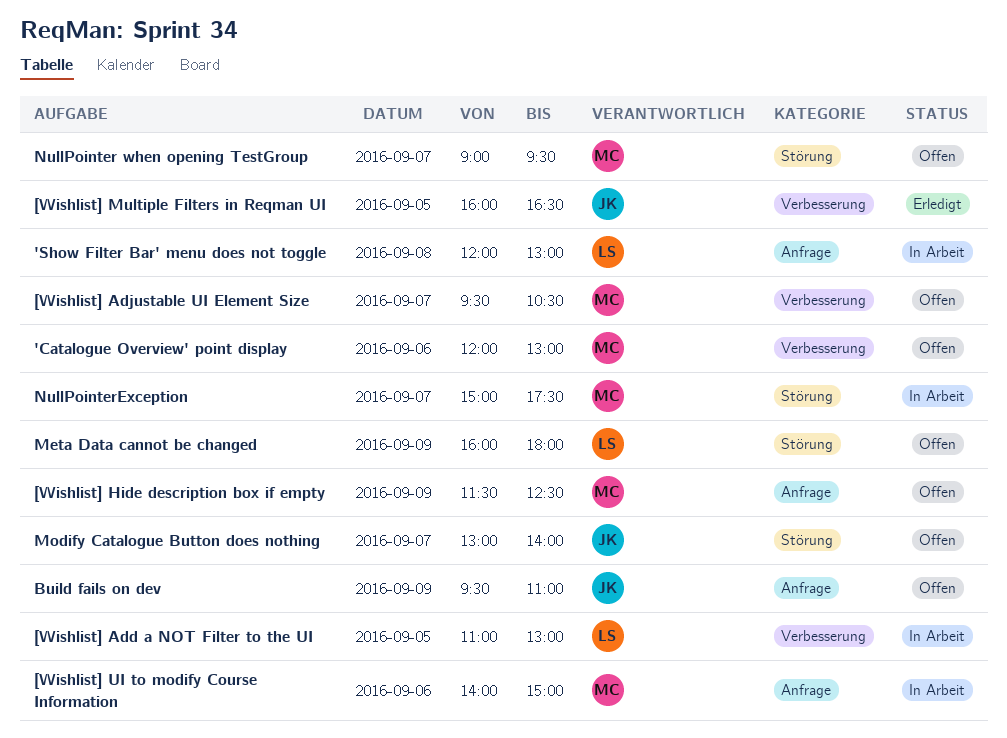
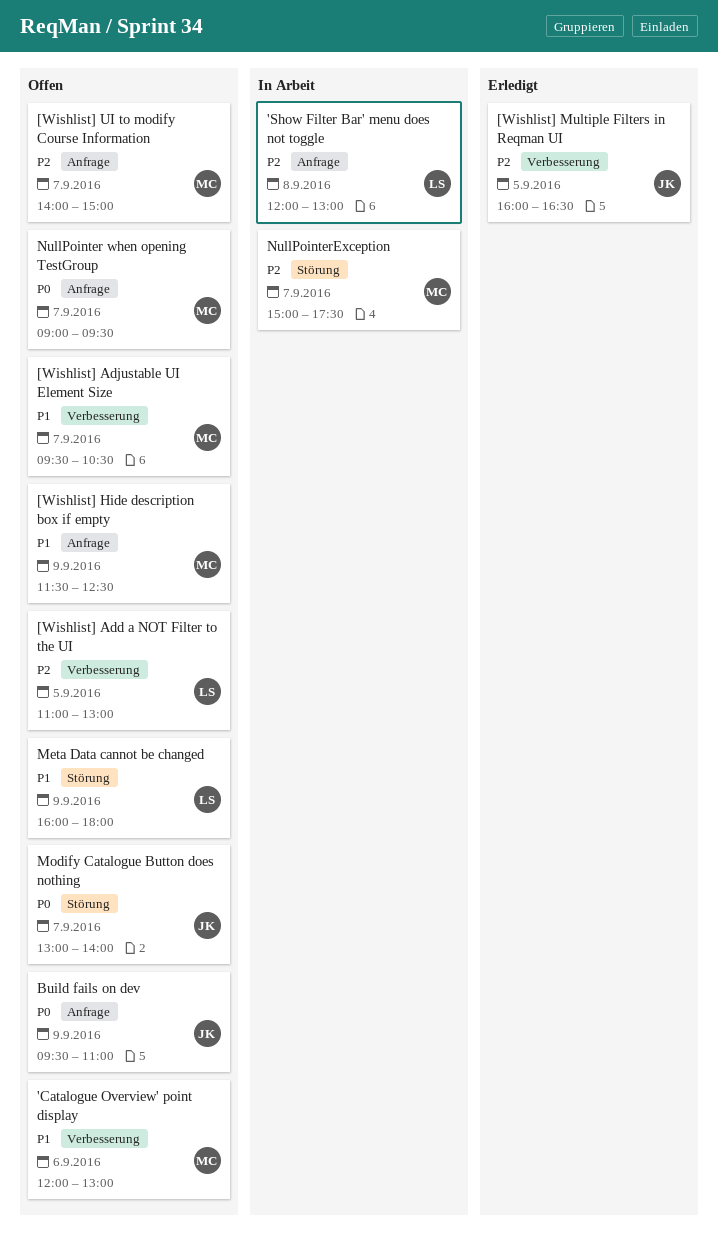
[Wishlist] Add a NOT Filter to the UI, status: In Arbeit -> Offen
[Wishlist] UI to modify Course Information, status: In Arbeit -> Offen
[Wishlist] UI to modify Course Information, day: Sep 6 -> Sep 7
NullPointer when opening TestGroup, label: Störung -> Anfrage

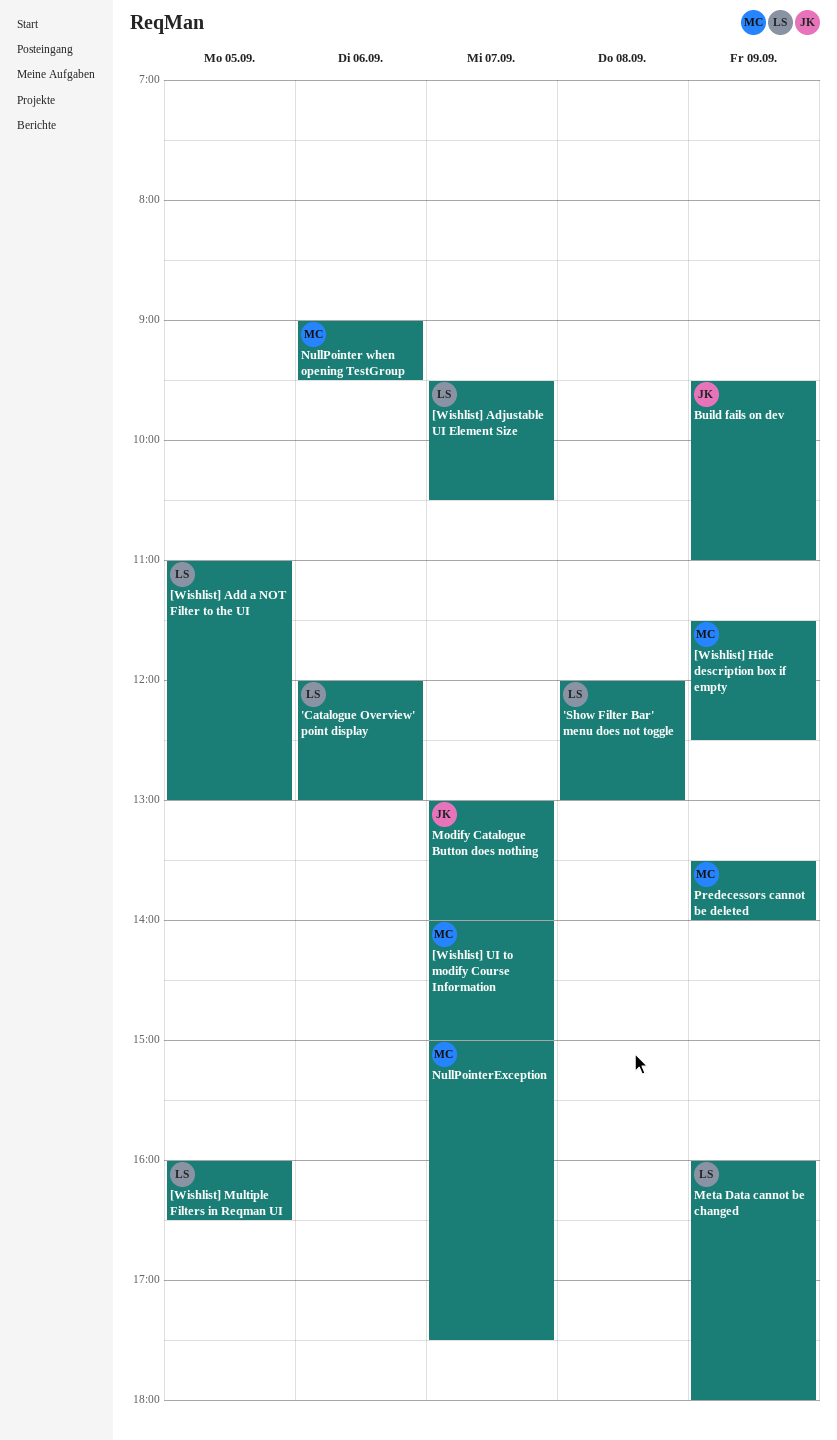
'Catalogue Overview' point display, owner: MC -> LS
[Wishlist] Adjustable UI Element Size, owner: MC -> LS
[Wishlist] Multiple Filters in Reqman UI, owner: JK -> LS
NullPointer when opening TestGroup, day: Sep 7 -> Sep 6
Predecessors cannot be deleted: none -> present

